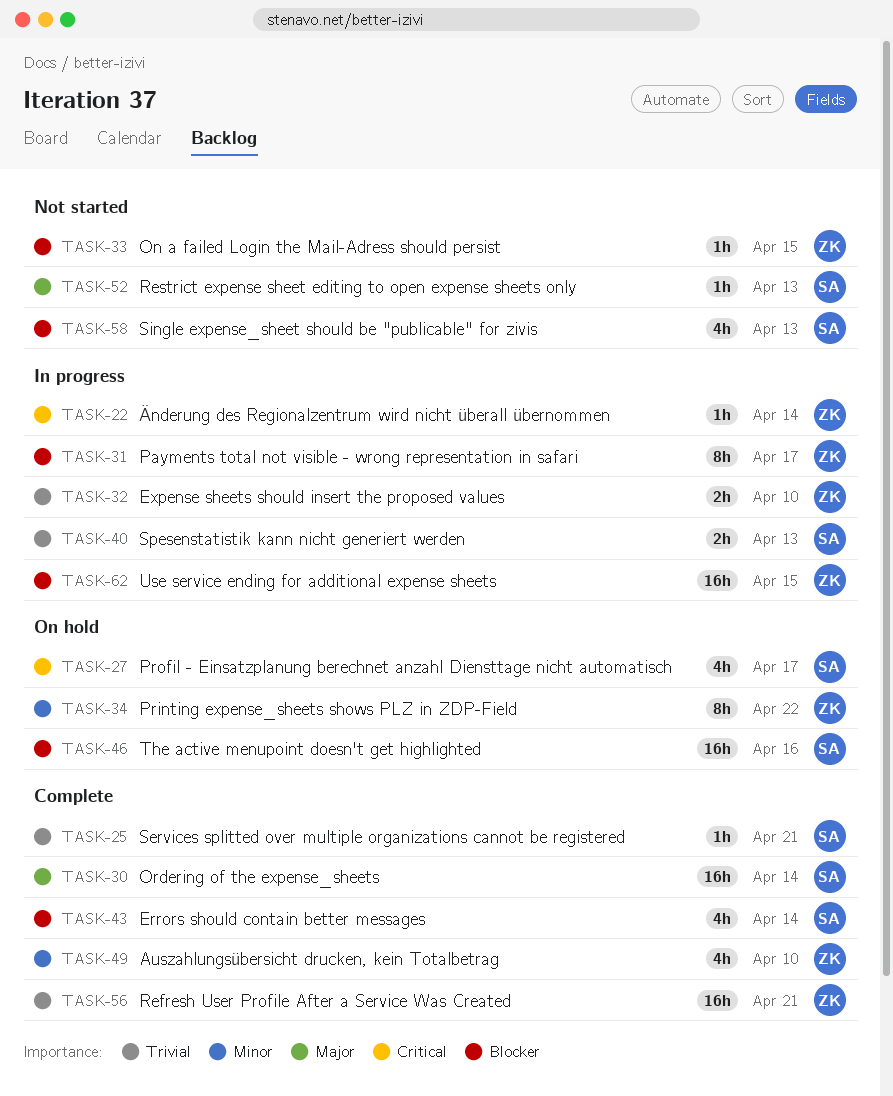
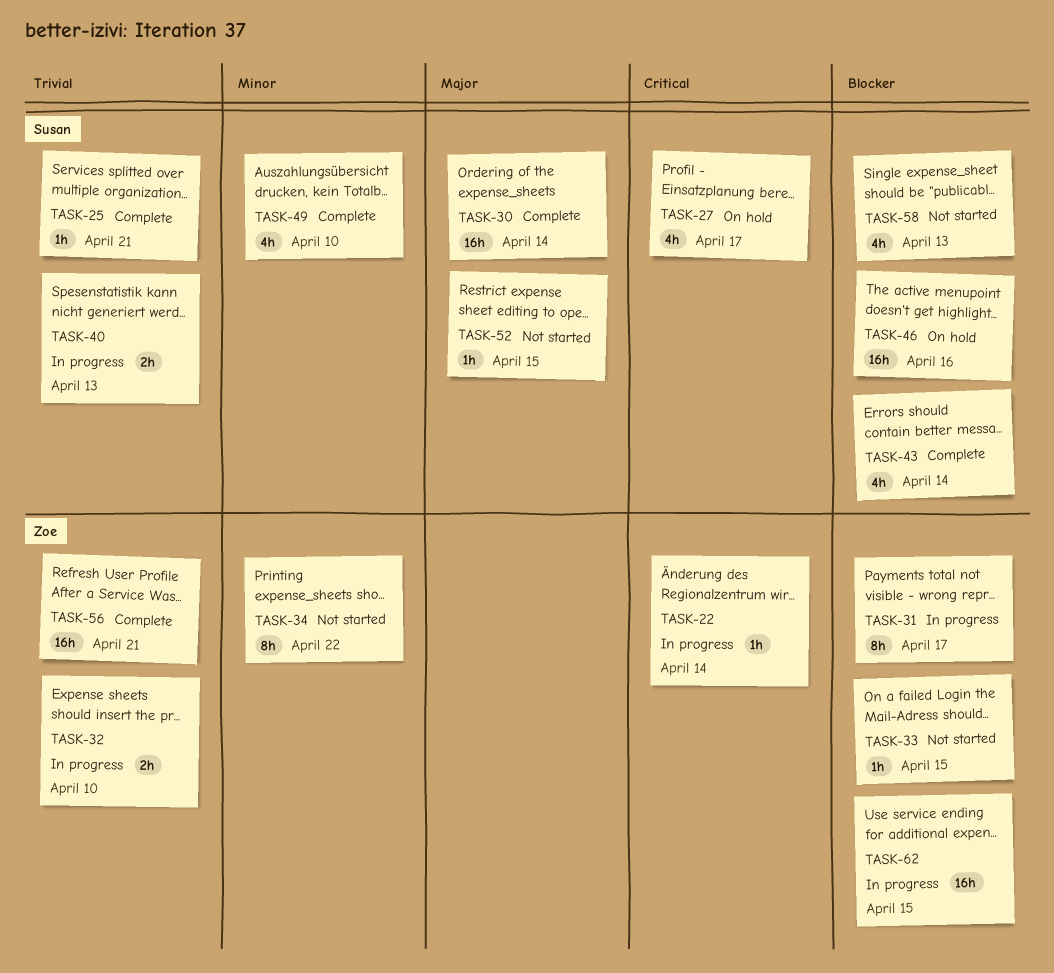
TASK-34, status: On hold -> Not started
TASK-49, owner: Zoe -> Susan
TASK-52, due: Apr 13 -> Apr 15

